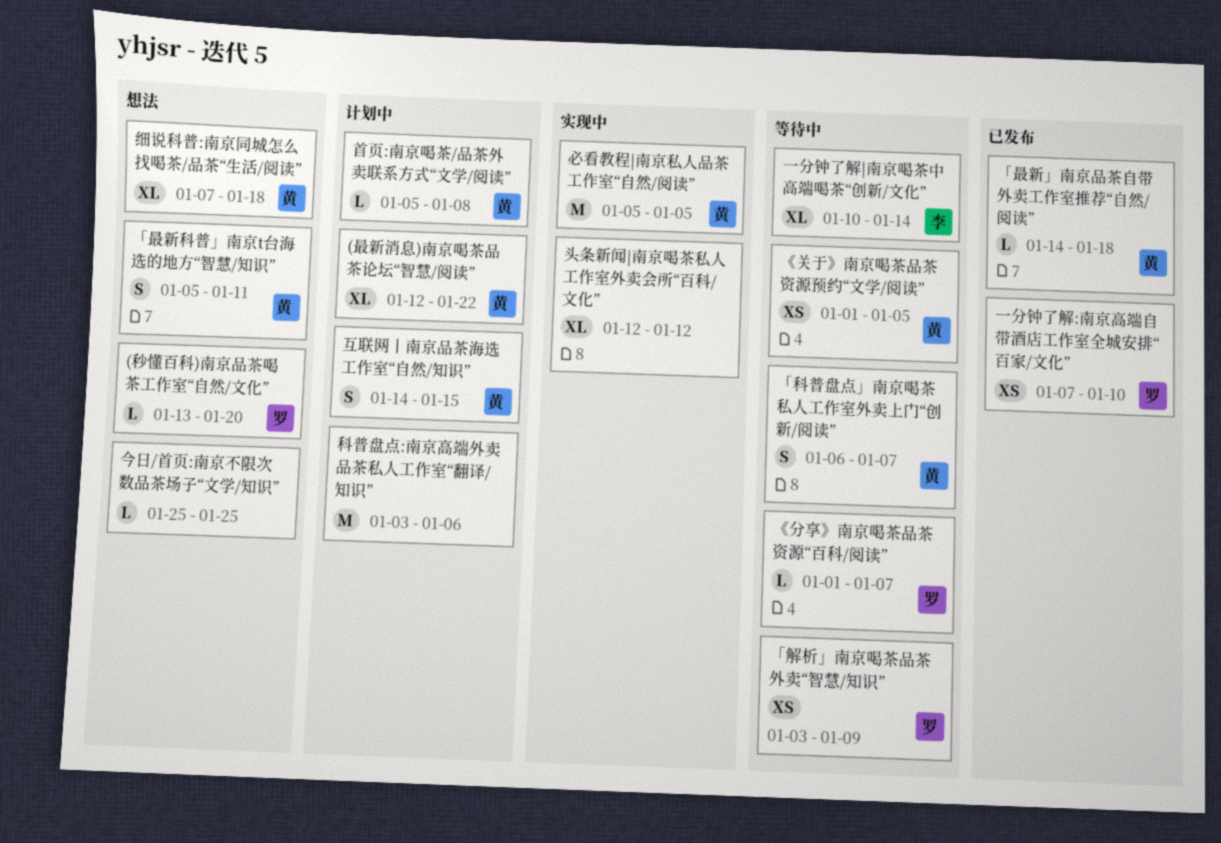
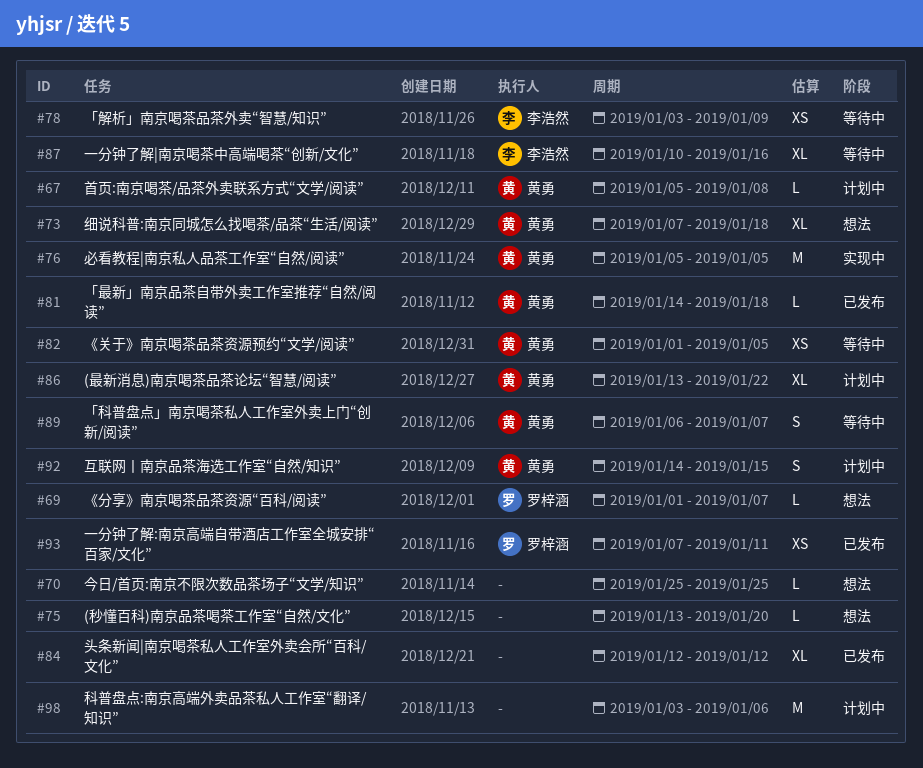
(最新消息)南京喝茶品茶论坛“智慧/阅读”, start: Jan 12 -> Jan 13
(秒懂百科)南京品茶喝茶工作室“自然/文化”, owner: 罗梓涵 -> none
《分享》南京喝茶品茶资源“百科/阅读”, status: 等待中 -> 想法
「最新科普」南京t台海选的地方“智慧/知识”: present -> none
「解析」南京喝茶品茶外卖“智慧/知识”, owner: 罗梓涵 -> 李浩然
一分钟了解:南京高端自带酒店工作室全城安排“百家/文化”, due: Jan 10 -> Jan 11
一分钟了解|南京喝茶中高端喝茶“创新/文化”, due: Jan 14 -> Jan 16
头条新闻|南京喝茶私人工作室外卖会所“百科/文化”, status: 实现中 -> 已发布

